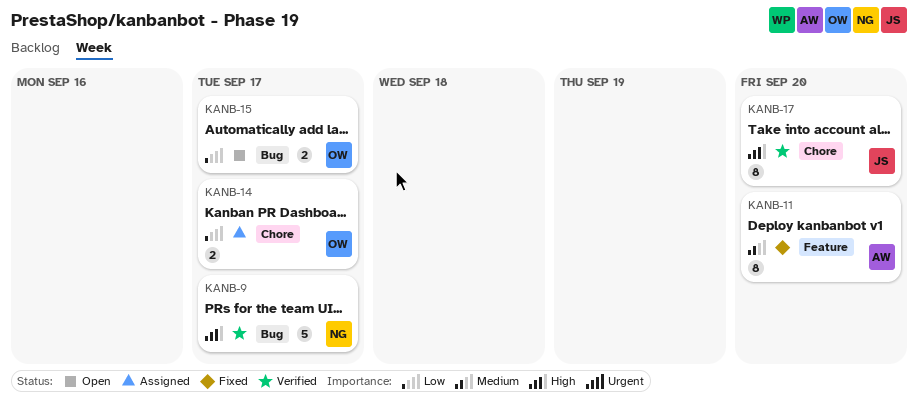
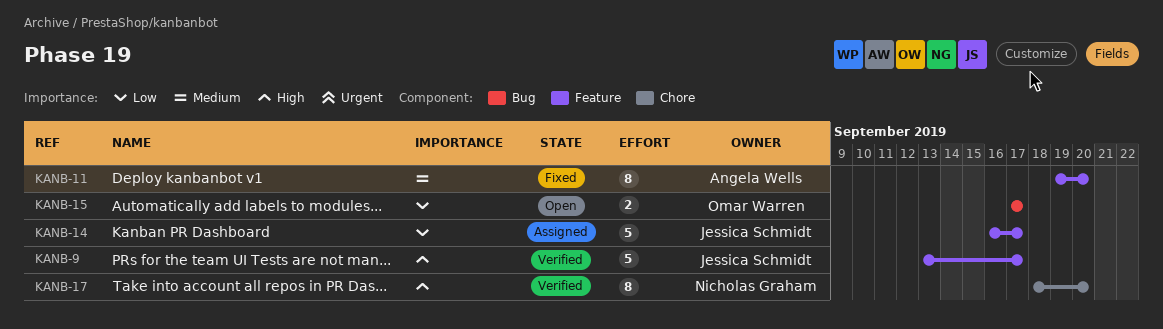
KANB-9, owner: Nicholas Graham -> Jessica Schmidt
KANB-9, label: Bug -> Feature
KANB-14, owner: Omar Warren -> Jessica Schmidt
KANB-14, label: Chore -> Feature
KANB-14, estimate: 2 -> 5
KANB-17, owner: Jessica Schmidt -> Nicholas Graham

